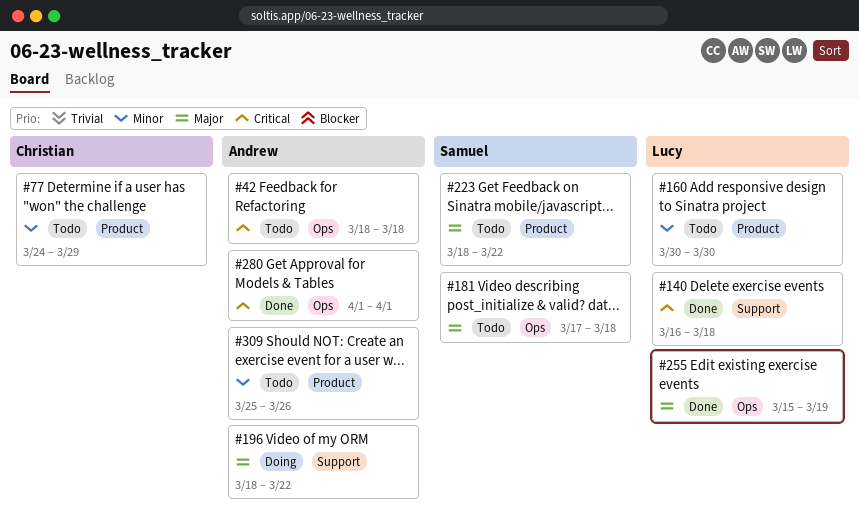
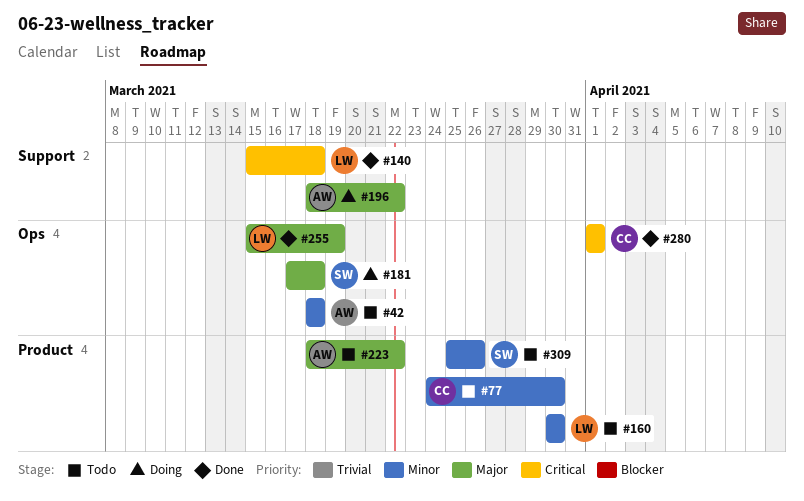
#42, priority: Critical -> Minor
#77, due: Mar 29 -> Mar 30
#140, start: Mar 16 -> Mar 15
#181, status: Todo -> Doing
#223, owner: Samuel -> Andrew
#280, owner: Andrew -> Christian
#309, owner: Andrew -> Samuel

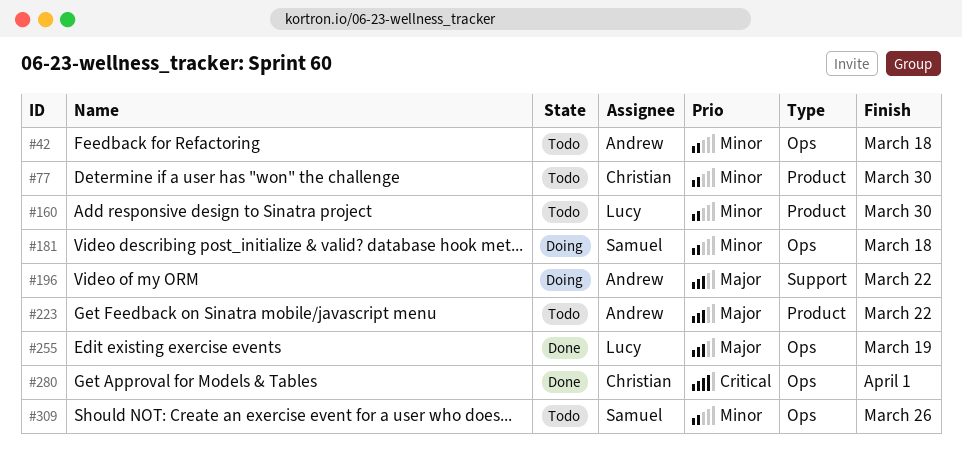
#140: present -> none
#181, priority: Major -> Minor
#309, label: Product -> Ops

